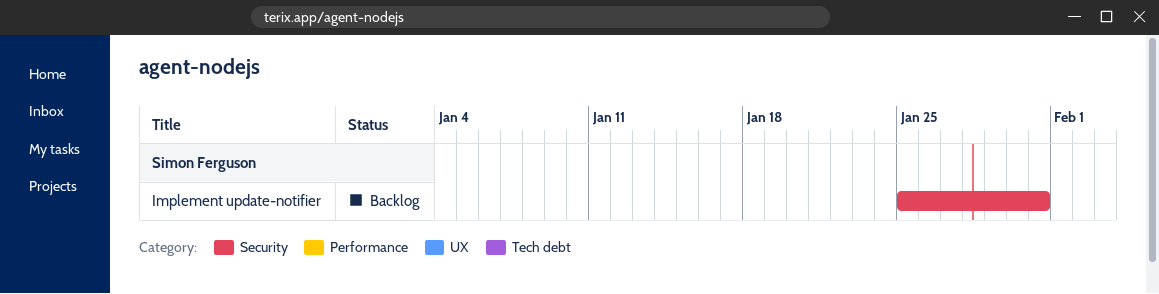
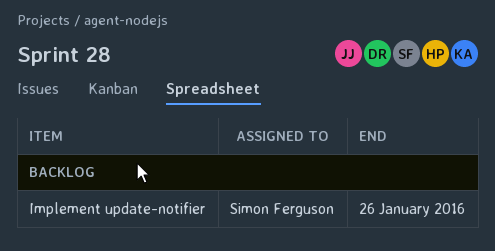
Implement update-notifier, due: Jan 31 -> Jan 26

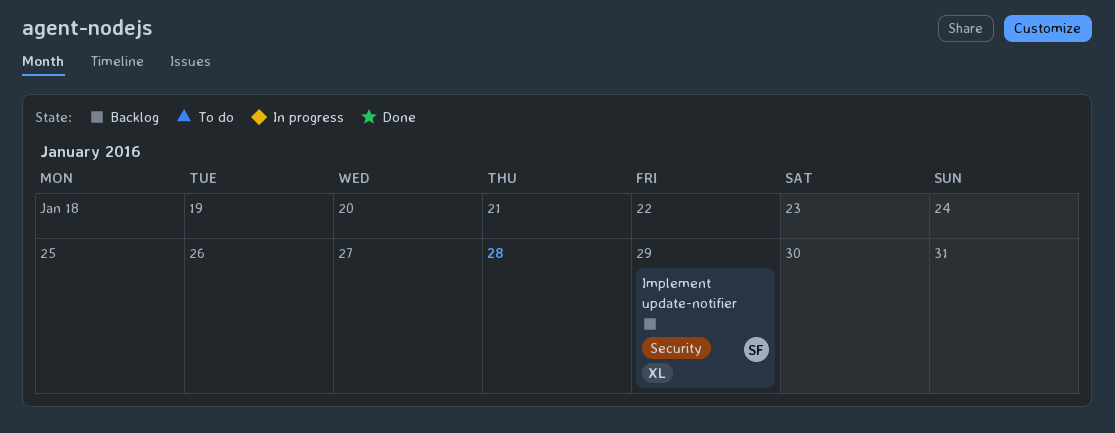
Implement update-notifier, due: Jan 26 -> Jan 29

